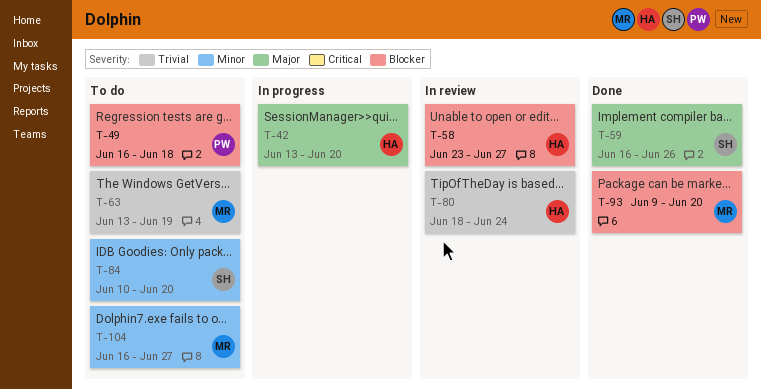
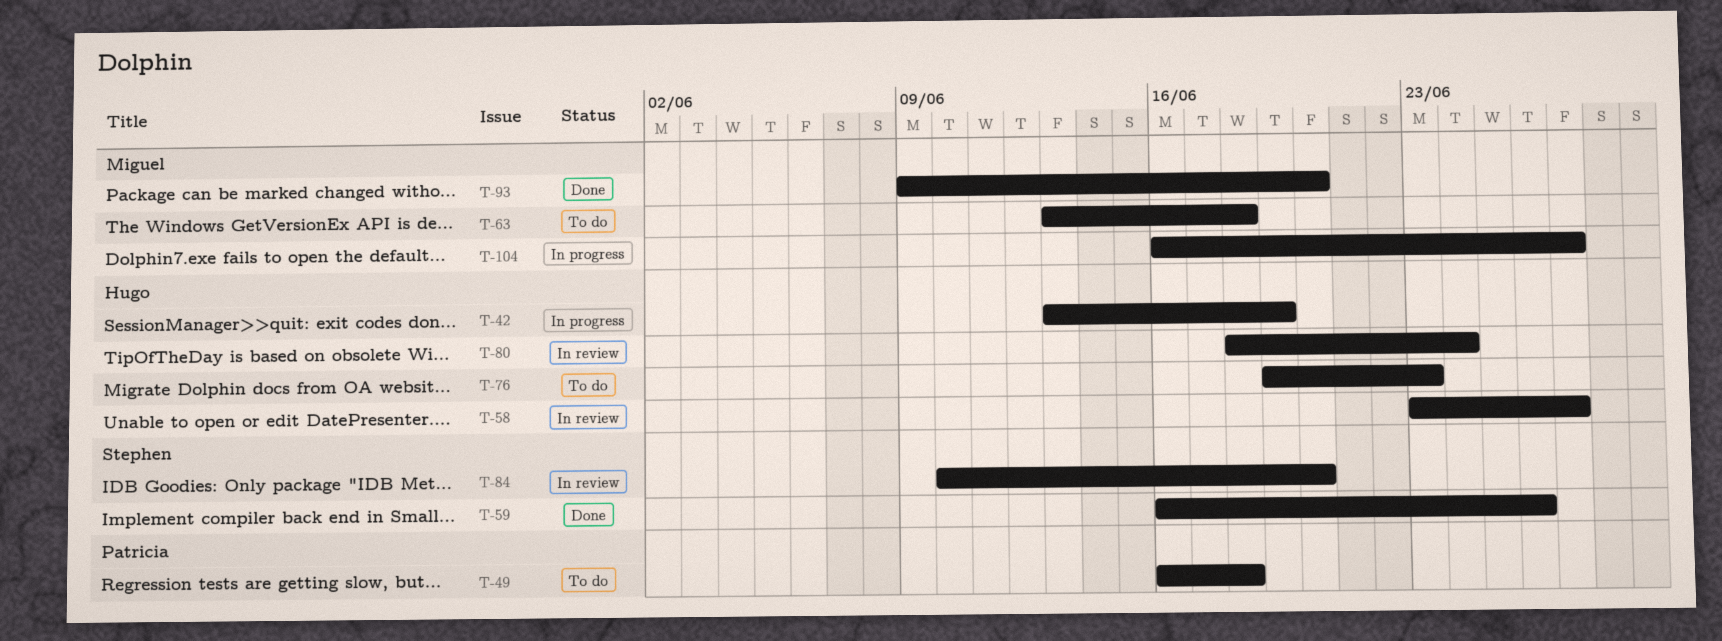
T-42, due: Jun 20 -> Jun 19
T-63, due: Jun 19 -> Jun 18
T-76: none -> present
T-84, status: To do -> In review
T-104, status: To do -> In progress

